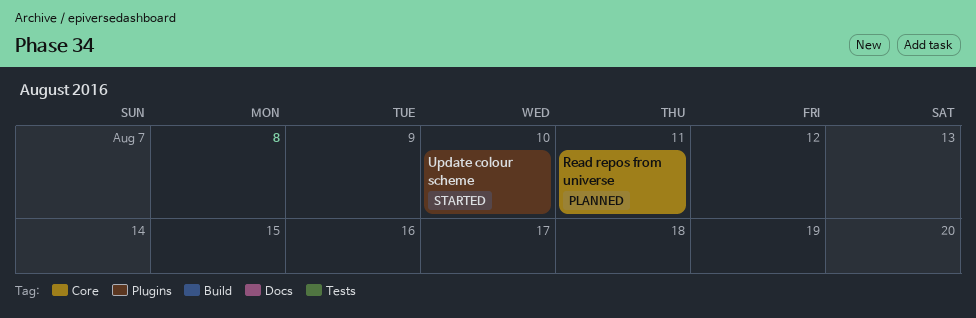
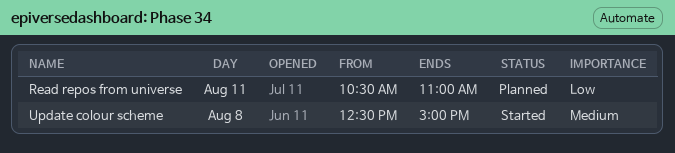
Update colour scheme, day: Aug 10 -> Aug 8

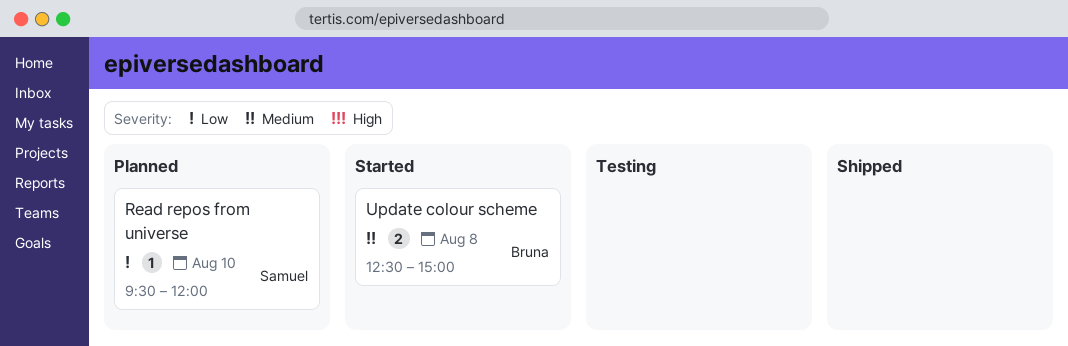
Read repos from universe, day: Aug 11 -> Aug 10
Read repos from universe, begins: 10:30 -> 09:30
Read repos from universe, ends: 11:00 -> 12:00

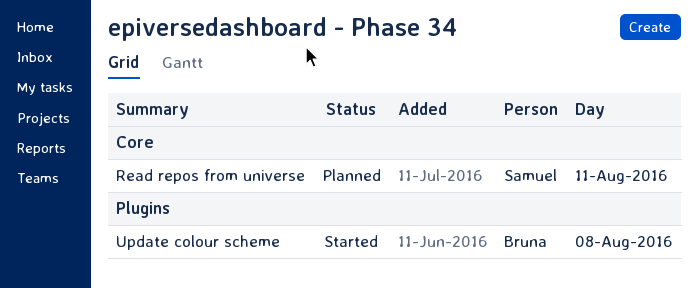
Read repos from universe, day: Aug 10 -> Aug 11

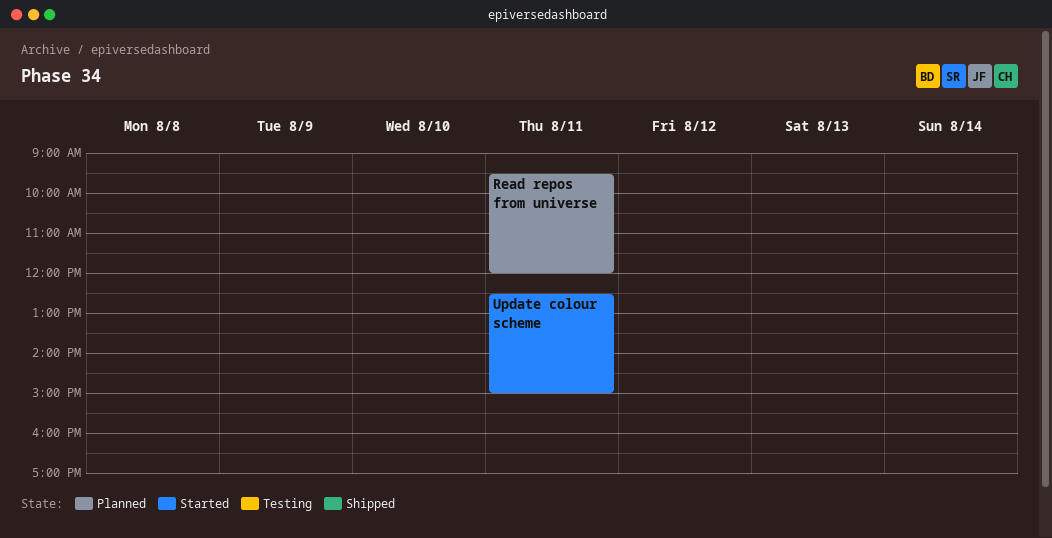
Update colour scheme, day: Aug 8 -> Aug 11

